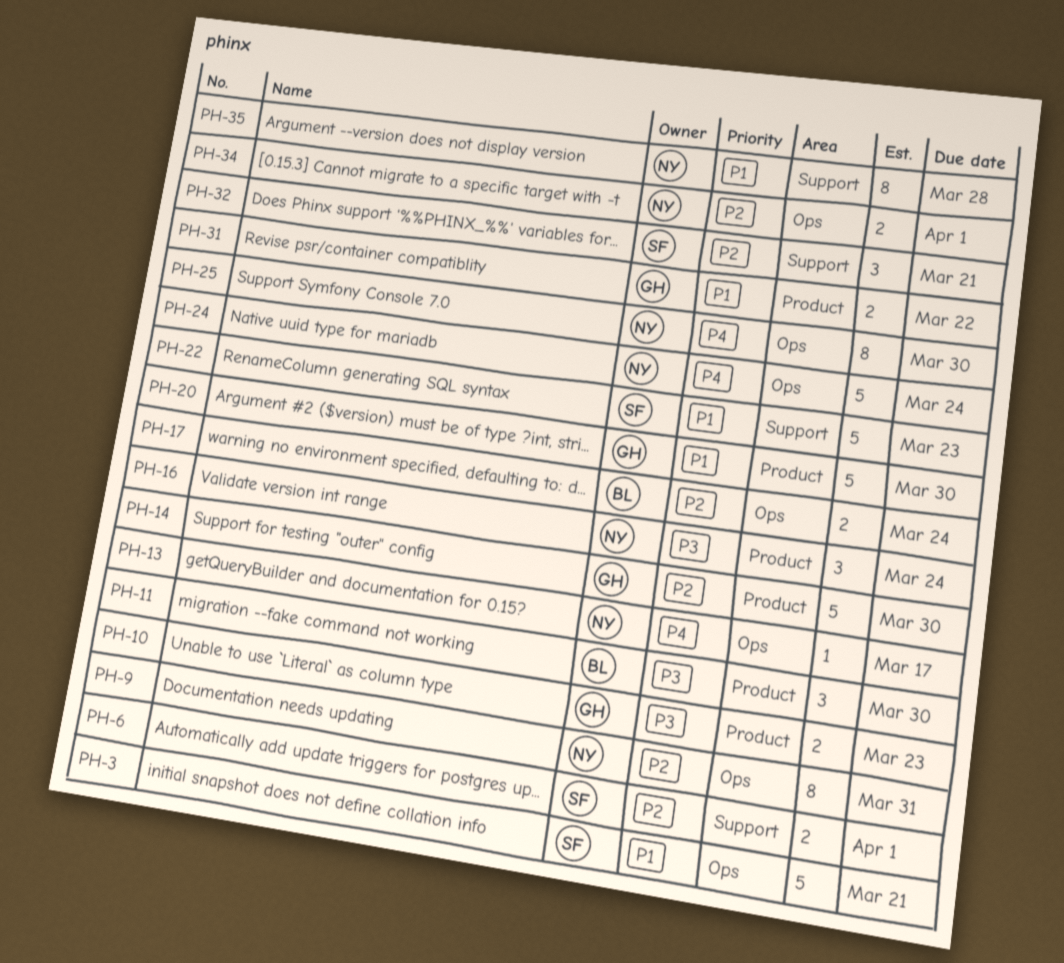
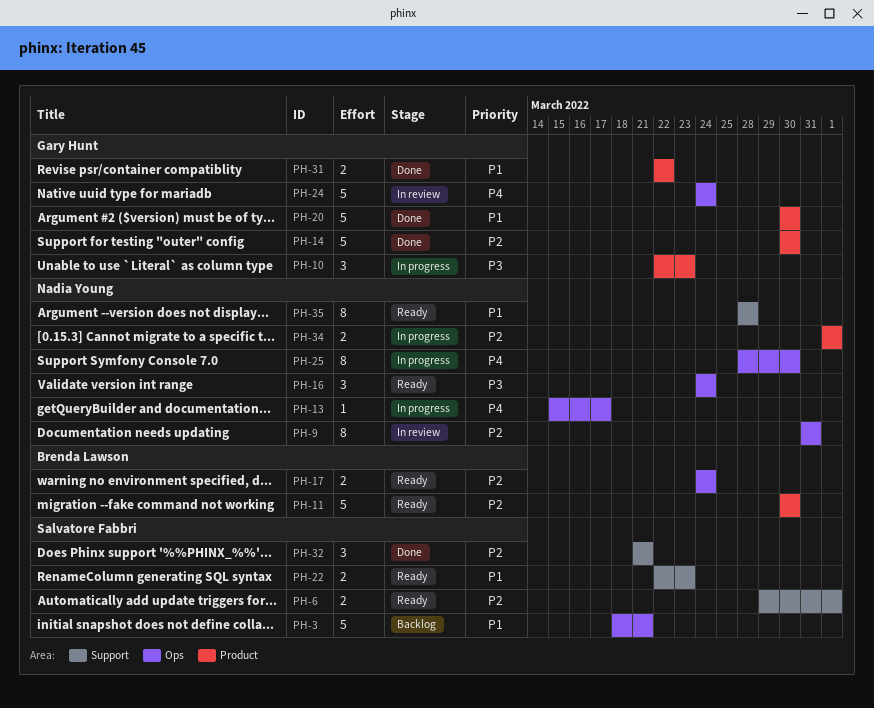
PH-10, estimate: 2 -> 3
PH-11, priority: P3 -> P2
PH-11, estimate: 3 -> 5
PH-16, label: Product -> Ops
PH-22, estimate: 5 -> 2
PH-24, owner: Nadia Young -> Gary Hunt
PH-34, label: Ops -> Product

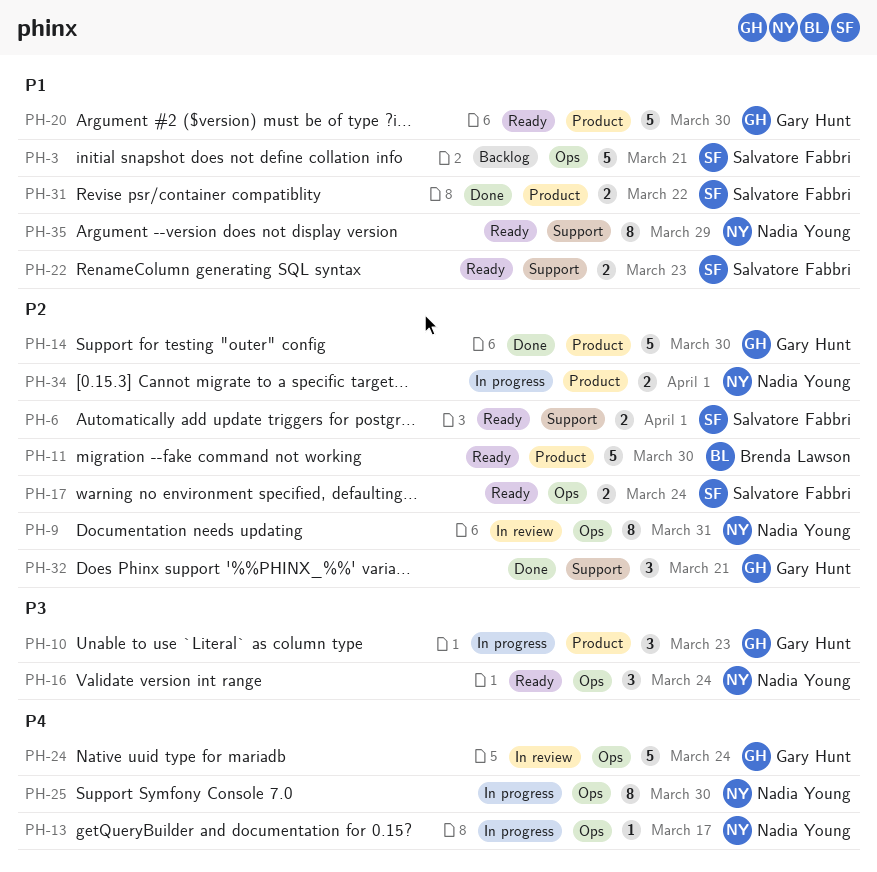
PH-17, owner: Brenda Lawson -> Salvatore Fabbri
PH-20, status: Done -> Ready
PH-31, owner: Gary Hunt -> Salvatore Fabbri
PH-32, owner: Salvatore Fabbri -> Gary Hunt
PH-35, due: Mar 28 -> Mar 29

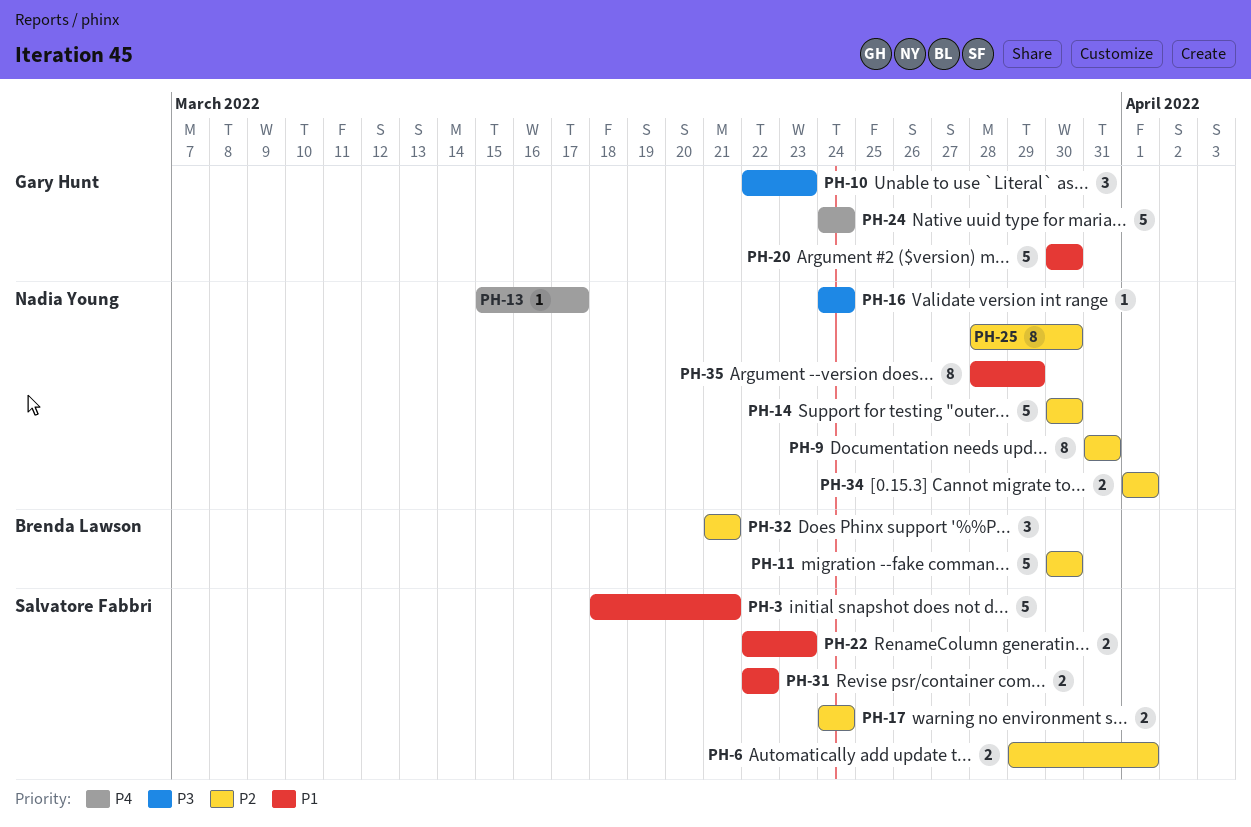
PH-14, owner: Gary Hunt -> Nadia Young
PH-16, estimate: 3 -> 1
PH-25, priority: P4 -> P2
PH-32, owner: Gary Hunt -> Brenda Lawson

